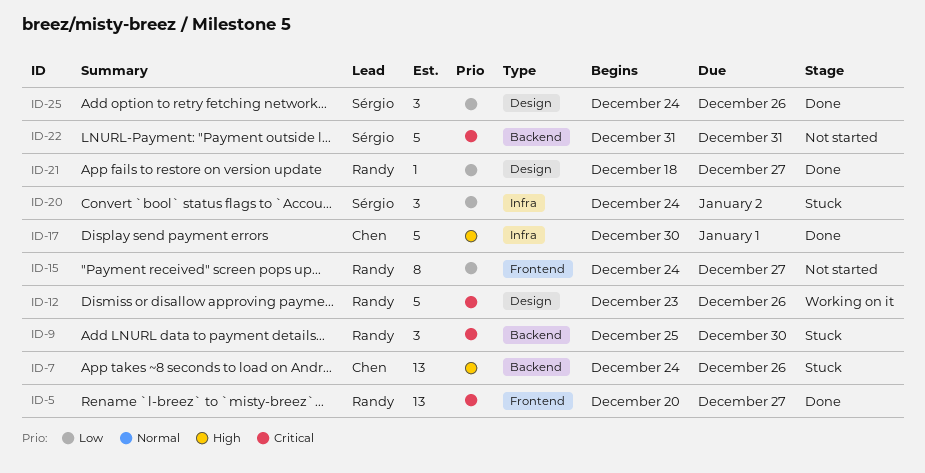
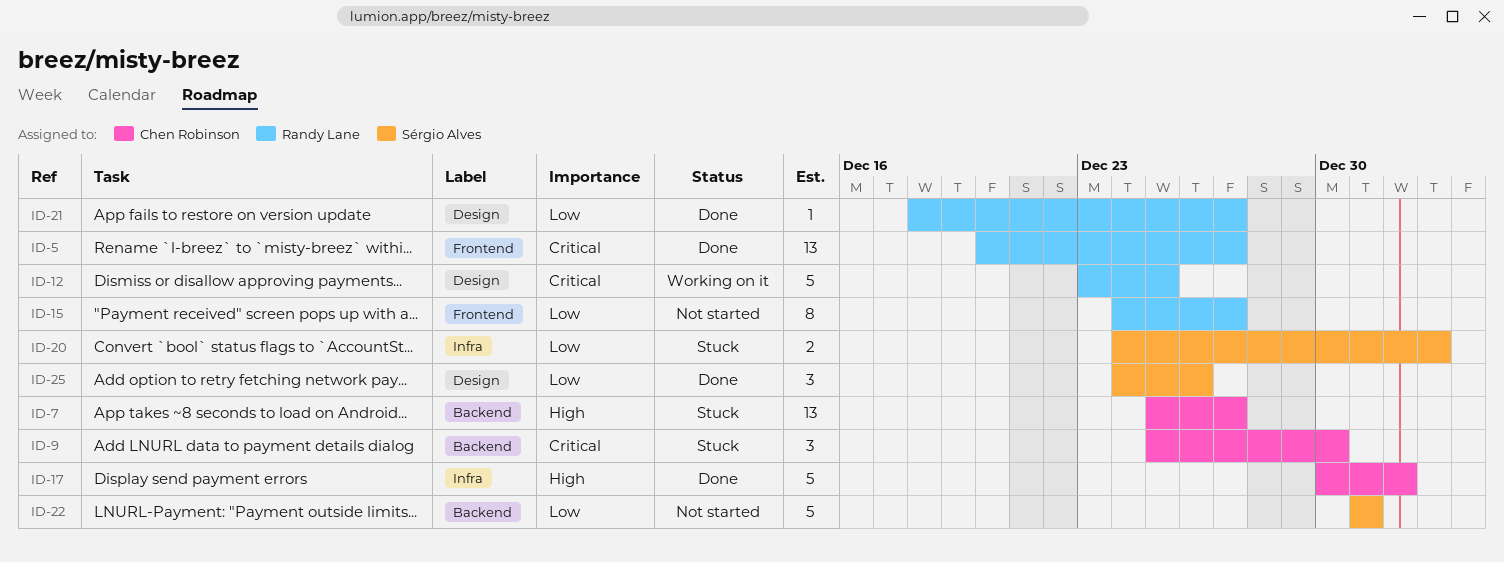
ID-7, start: Dec 24 -> Dec 25
ID-7, due: Dec 26 -> Dec 27
ID-9, owner: Randy Lane -> Chen Robinson
ID-12, due: Dec 26 -> Dec 25
ID-20, estimate: 3 -> 2
ID-22, priority: Critical -> Low

